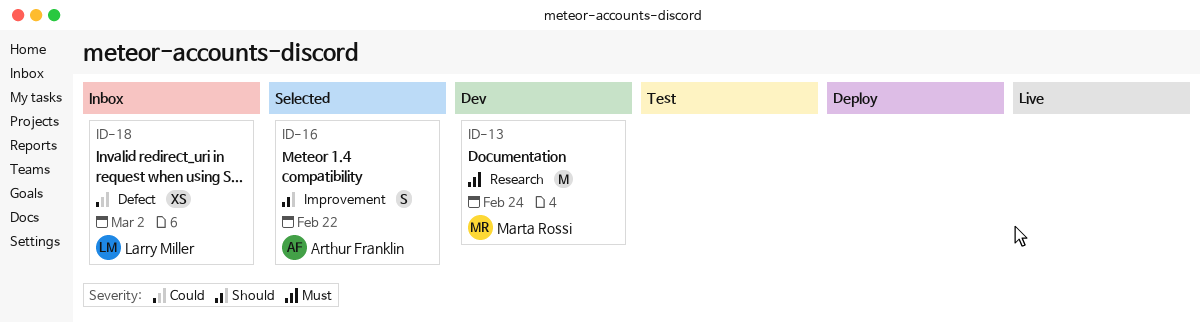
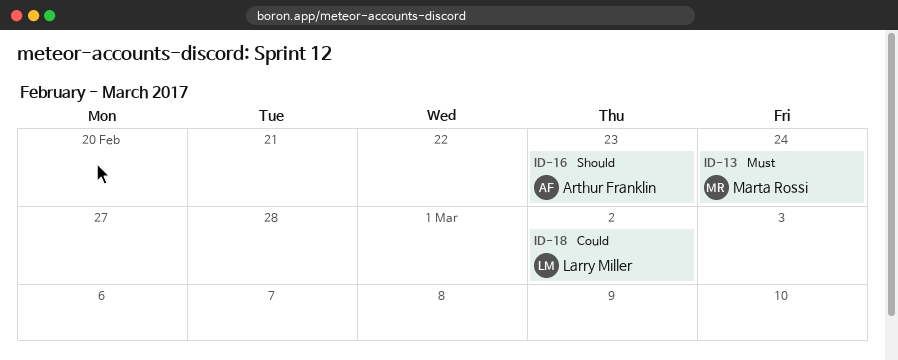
ID-16, due: Feb 22 -> Feb 23

